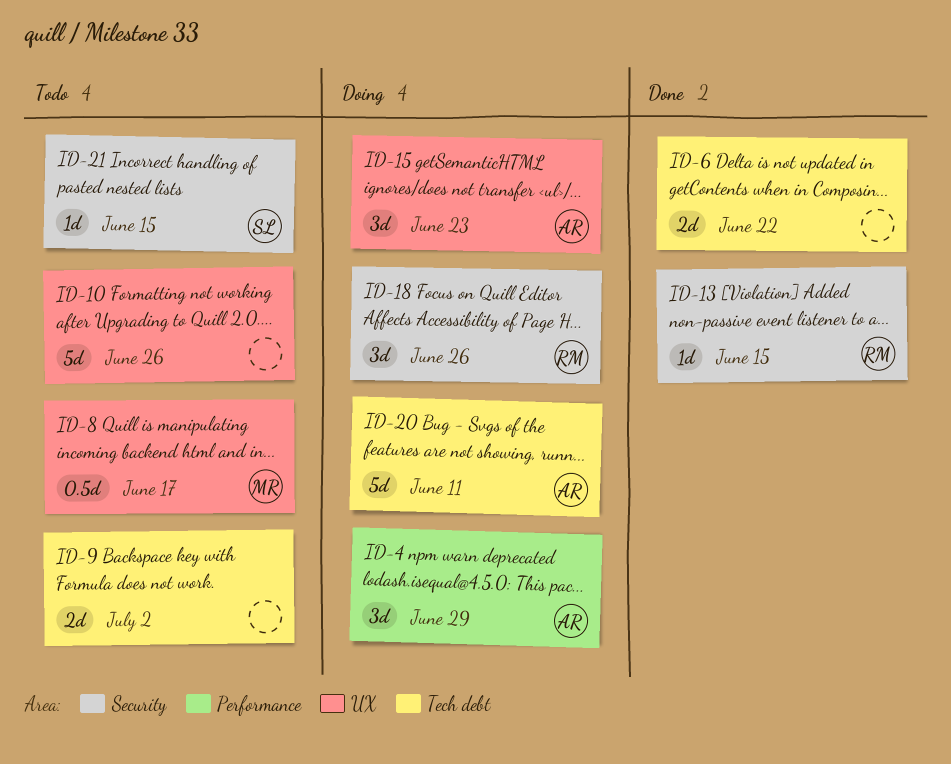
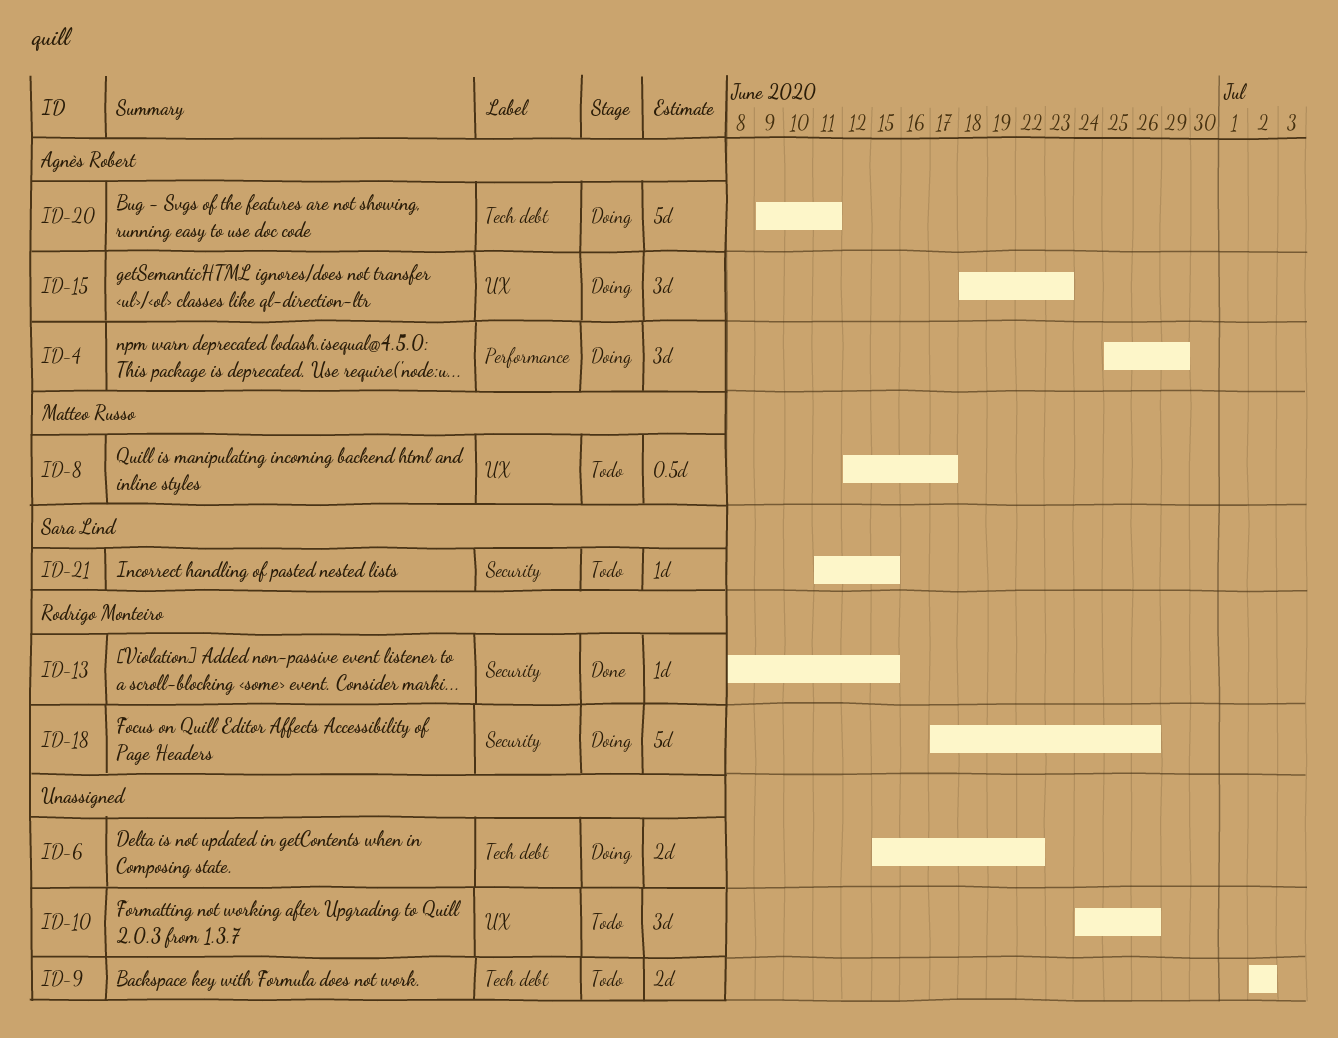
ID-6, status: Done -> Doing
ID-10, estimate: 5d -> 3d
ID-18, estimate: 3d -> 5d

